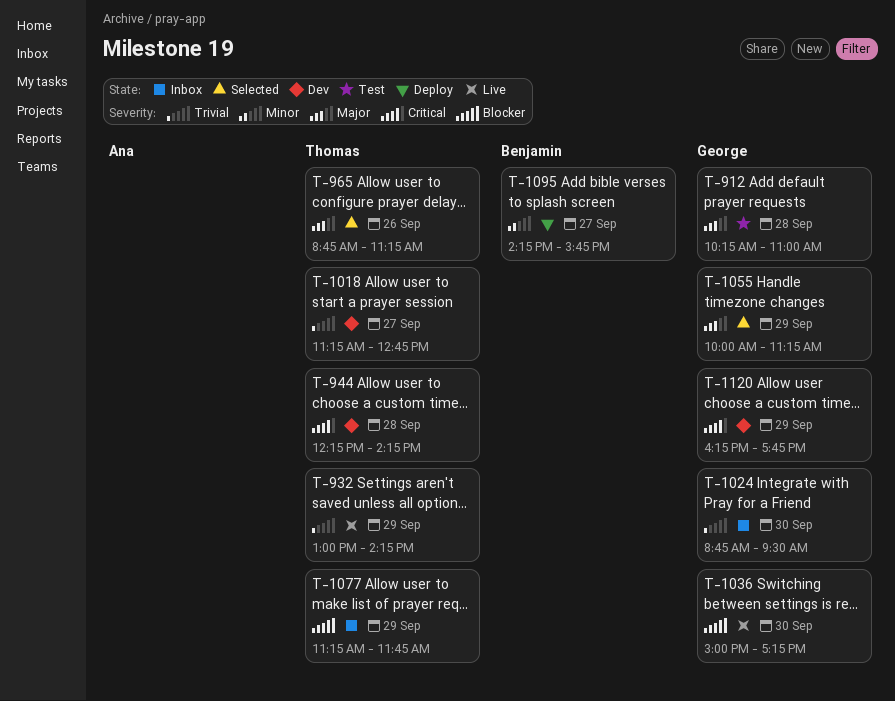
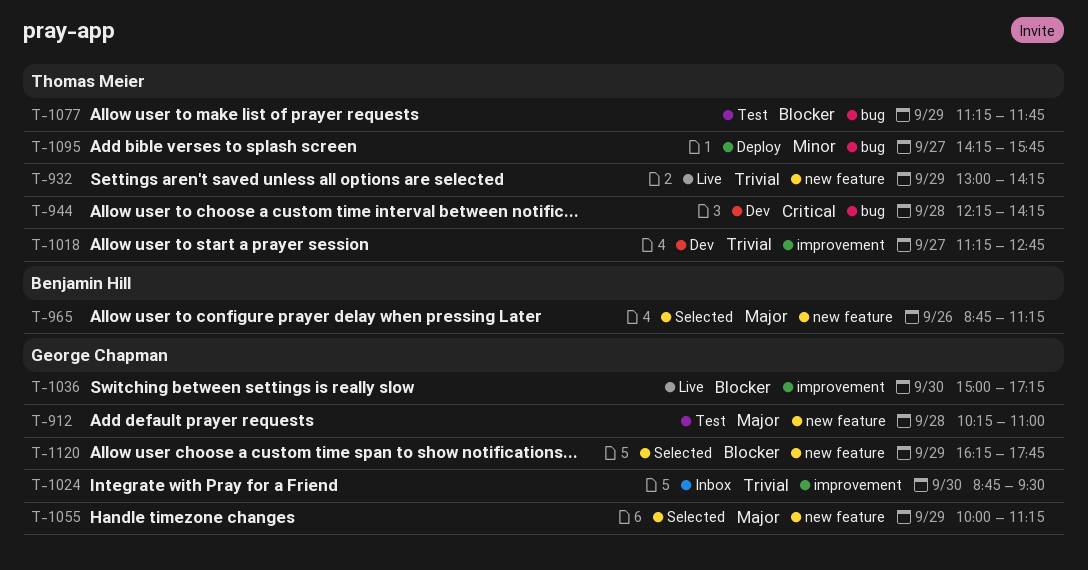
T-965, owner: Thomas Meier -> Benjamin Hill
T-1077, status: Inbox -> Test
T-1095, owner: Benjamin Hill -> Thomas Meier
T-1120, status: Dev -> Selected
T-1120, priority: Critical -> Blocker

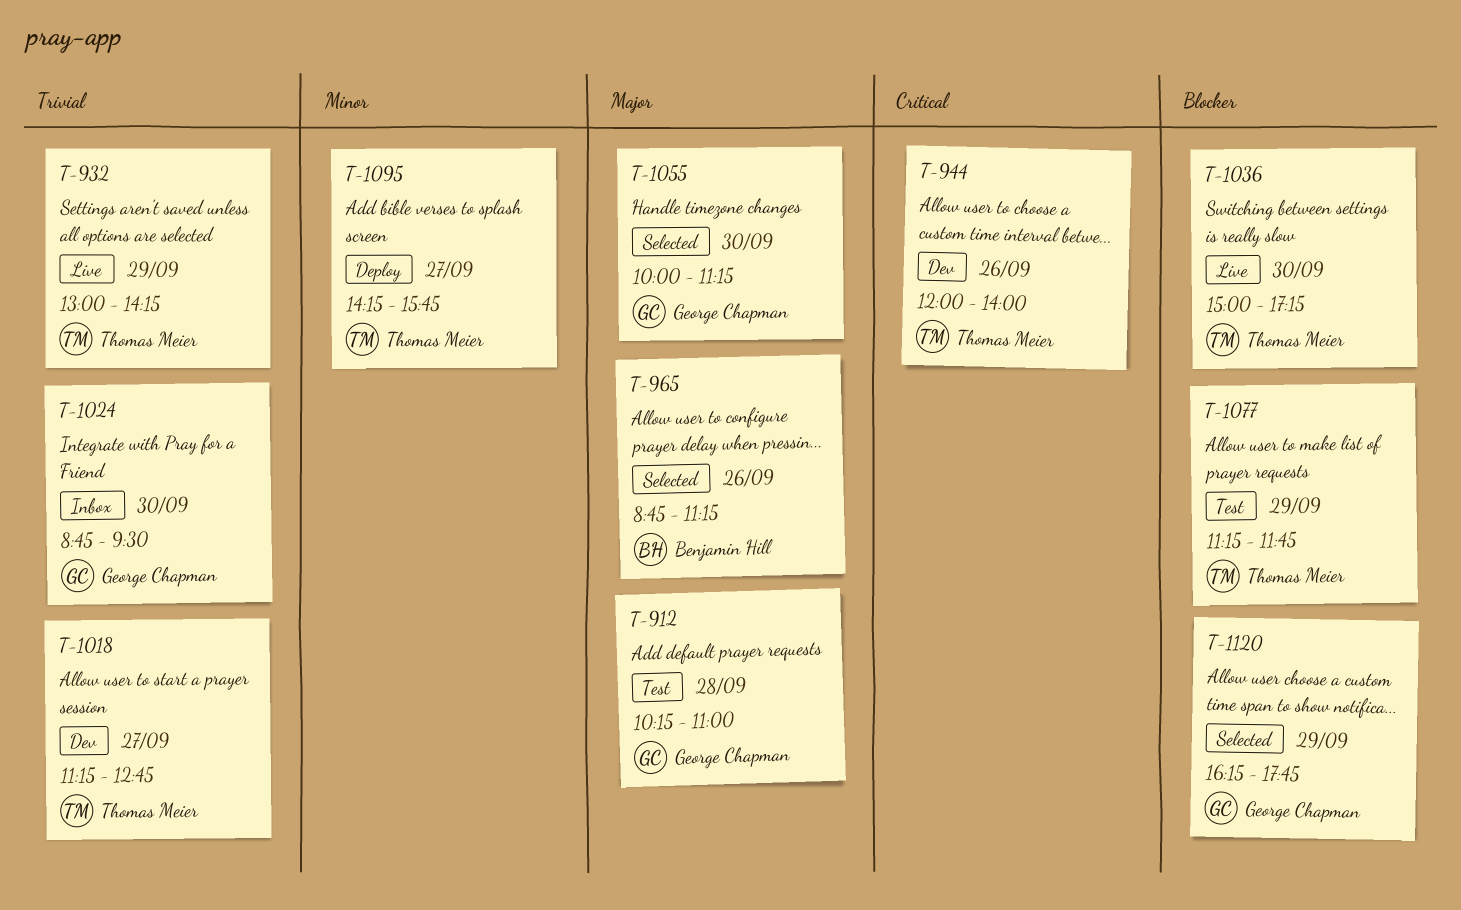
T-944, day: Sep 28 -> Sep 26
T-944, begins: 12:15 -> 12:00
T-944, ends: 14:15 -> 14:00
T-1036, owner: George Chapman -> Thomas Meier
T-1055, day: Sep 29 -> Sep 30

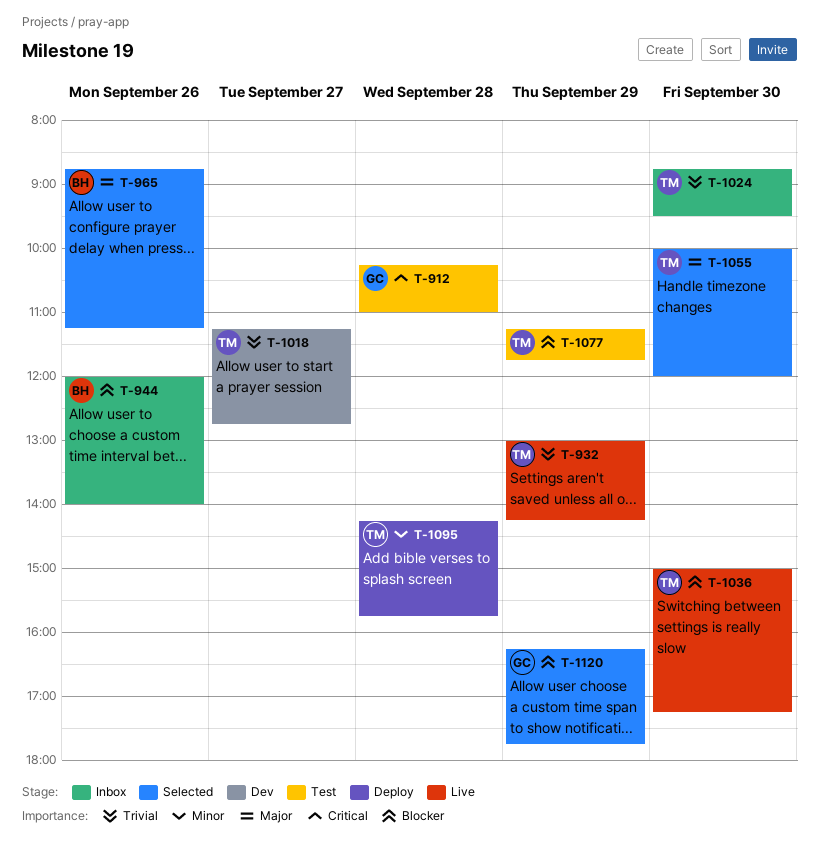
T-912, priority: Major -> Critical
T-944, status: Dev -> Inbox
T-944, owner: Thomas Meier -> Benjamin Hill
T-944, priority: Critical -> Blocker
T-1024, owner: George Chapman -> Thomas Meier
T-1055, owner: George Chapman -> Thomas Meier
T-1055, ends: 11:15 -> 12:00
T-1095, day: Sep 27 -> Sep 28

